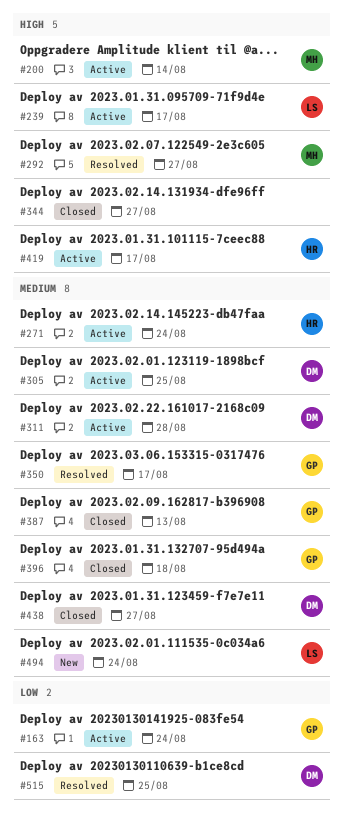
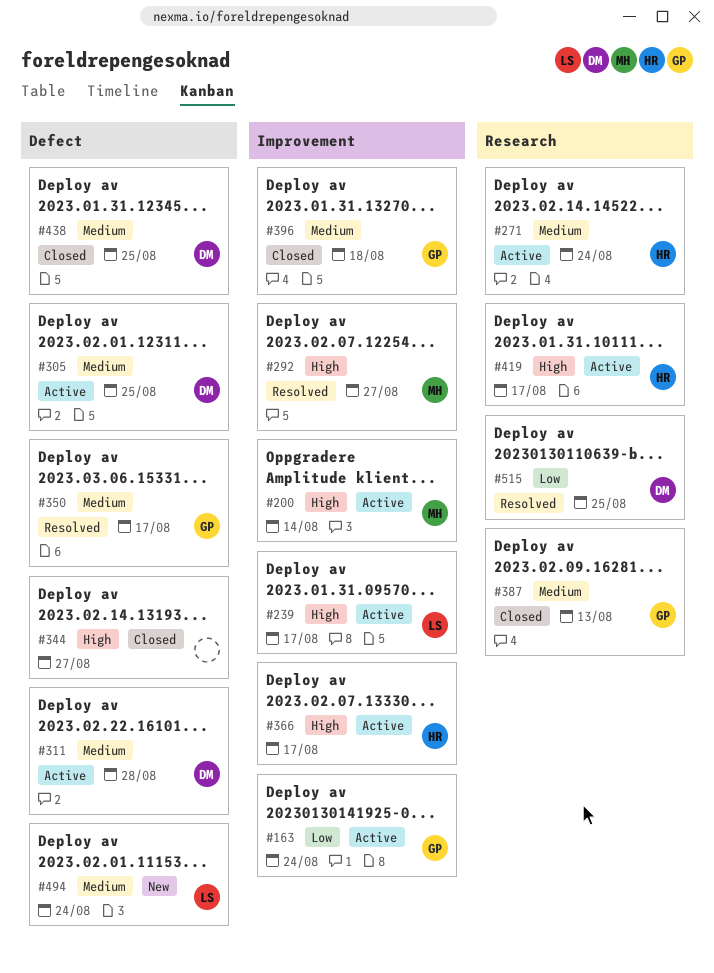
#366: none -> present
#438, due: Aug 27 -> Aug 25

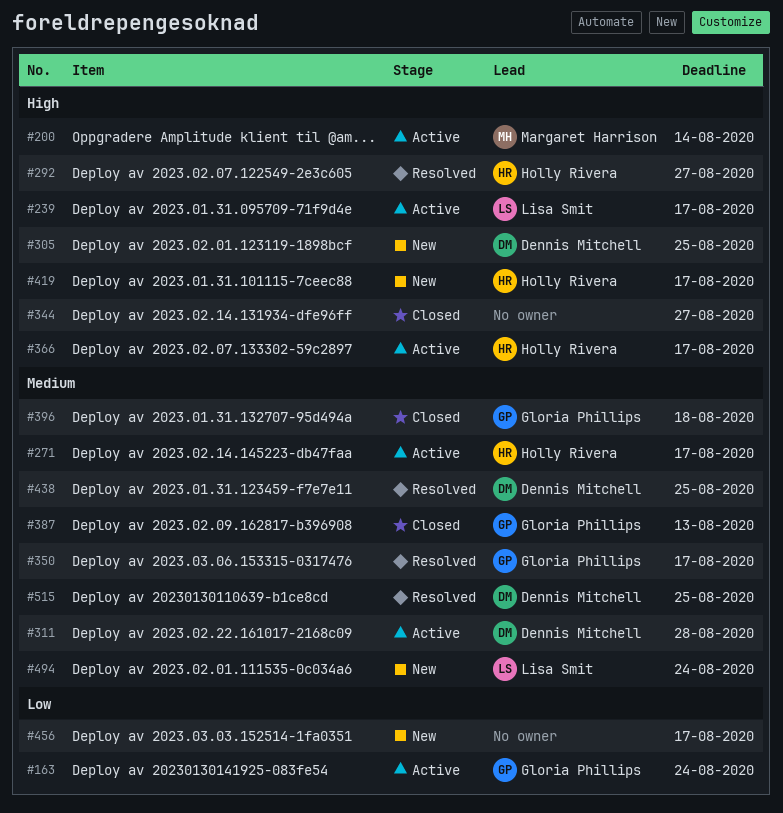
#271, due: Aug 24 -> Aug 17
#292, owner: Margaret Harrison -> Holly Rivera
#305, status: Active -> New
#305, priority: Medium -> High
#419, status: Active -> New
#438, status: Closed -> Resolved
#456: none -> present
#515, priority: Low -> Medium

